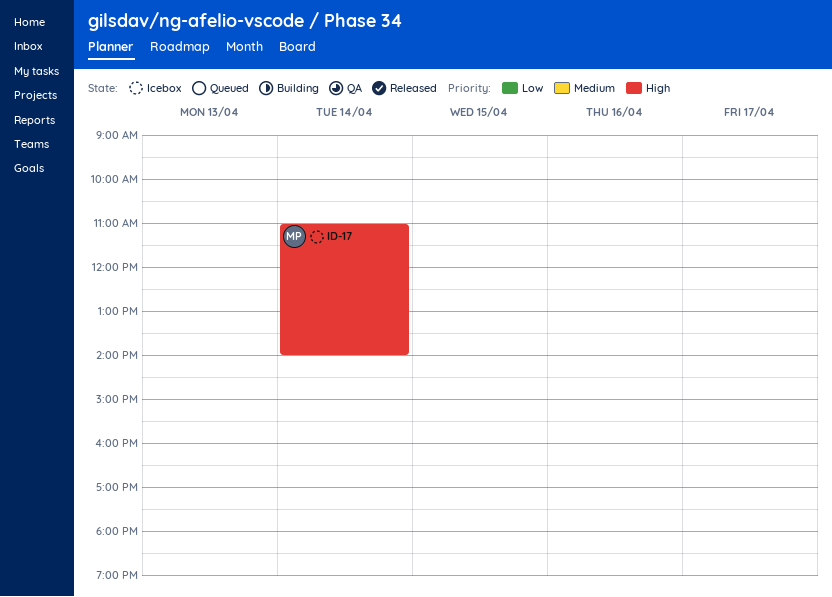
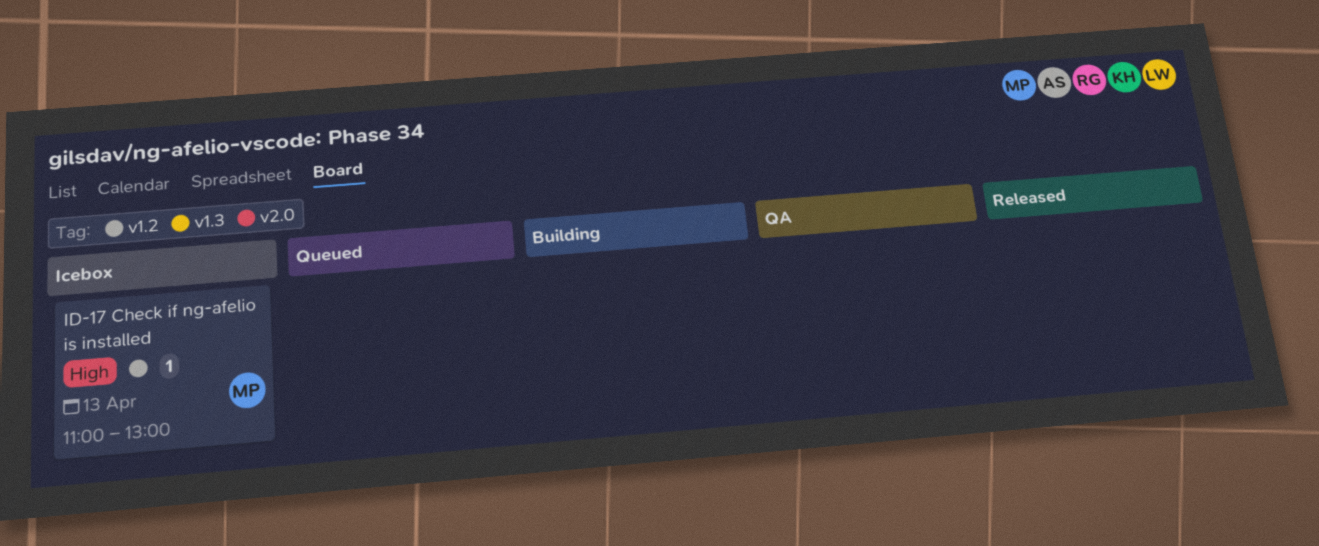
ID-17, day: Apr 14 -> Apr 13
ID-17, ends: 14:00 -> 13:00

